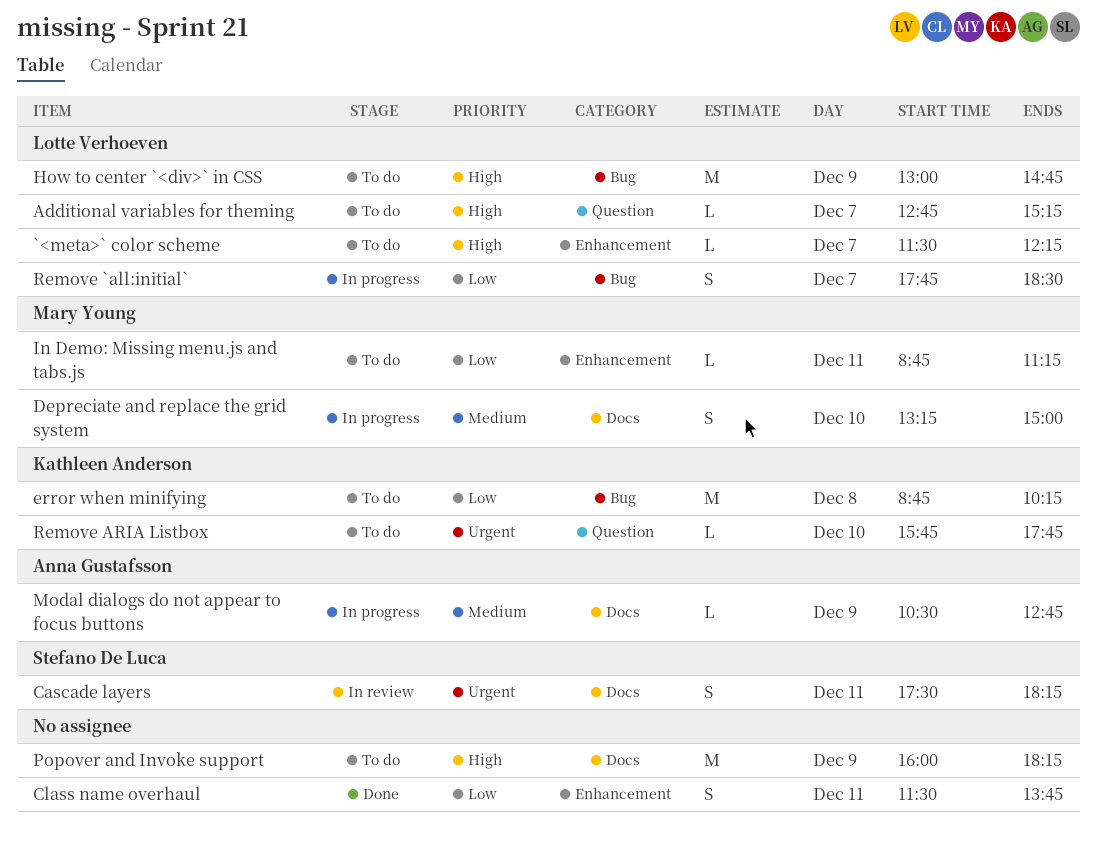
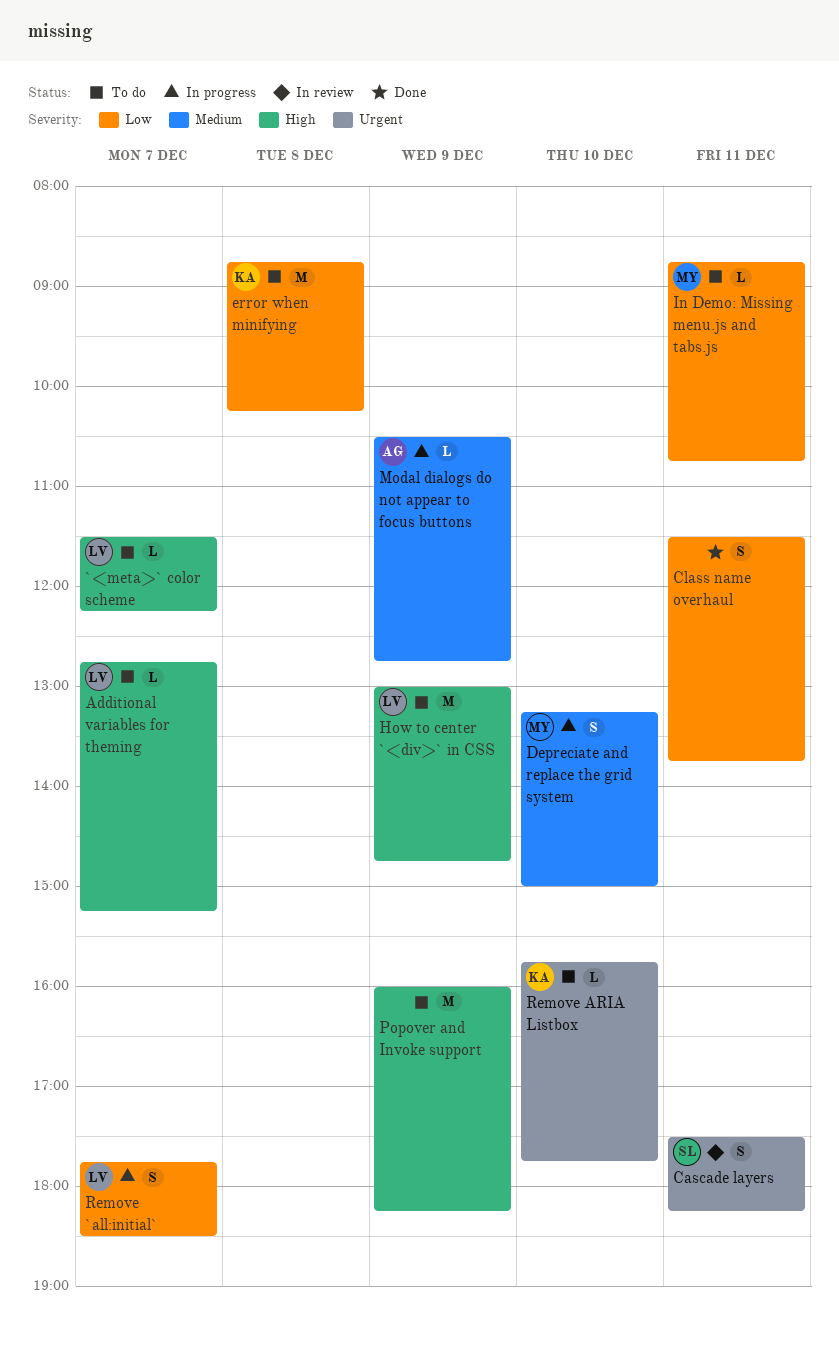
In Demo: Missing menu.js and tabs.js, ends: 11:15 -> 10:45

